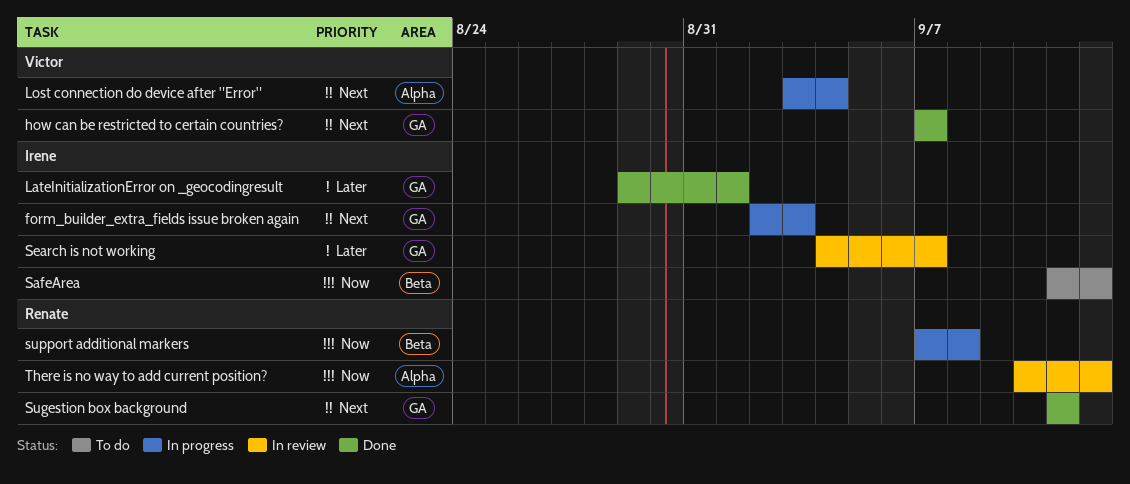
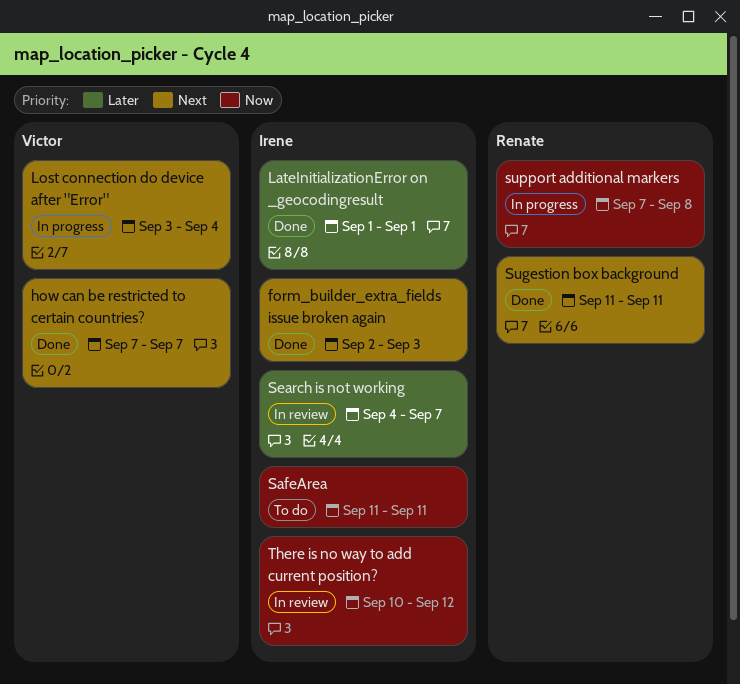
form_builder_extra_fields issue broken again, status: In progress -> Done
LateInitializationError on _geocodingresult, start: Aug 29 -> Sep 1
SafeArea, due: Sep 12 -> Sep 11
There is no way to add current position?, owner: Renate -> Irene

